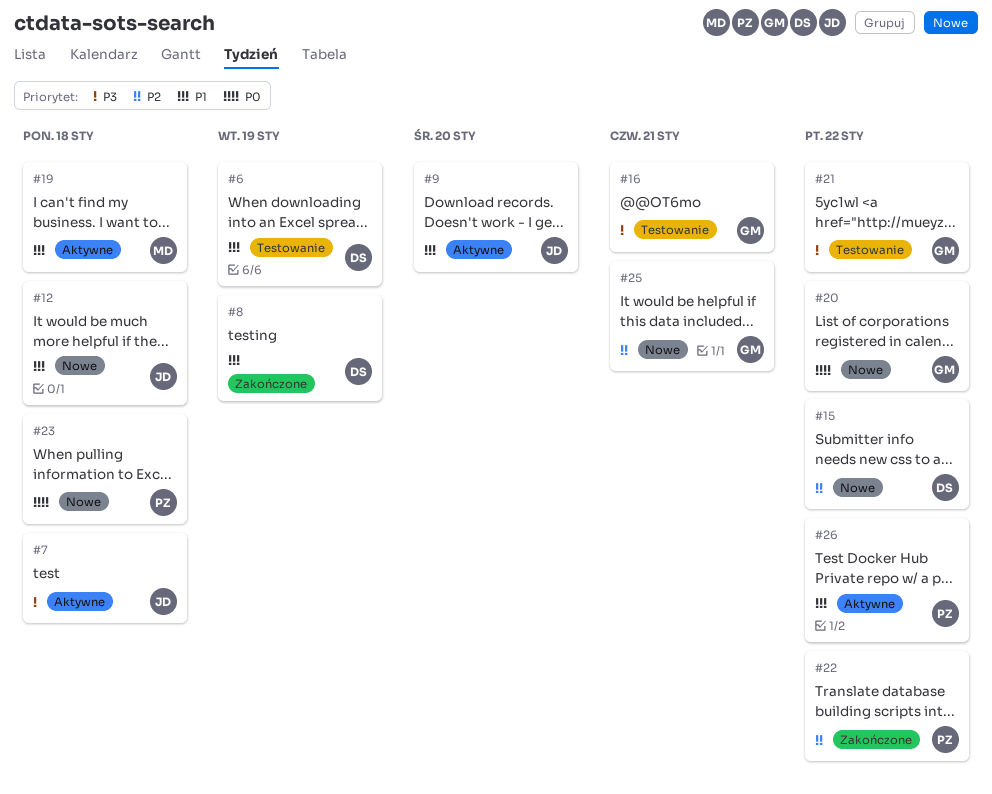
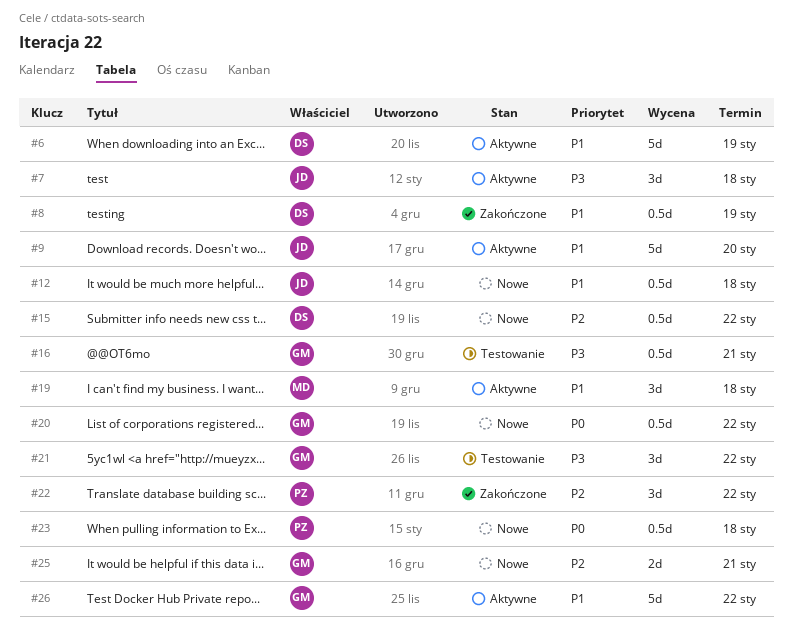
#6, status: Testowanie -> Aktywne
#26, owner: PZ -> GM

